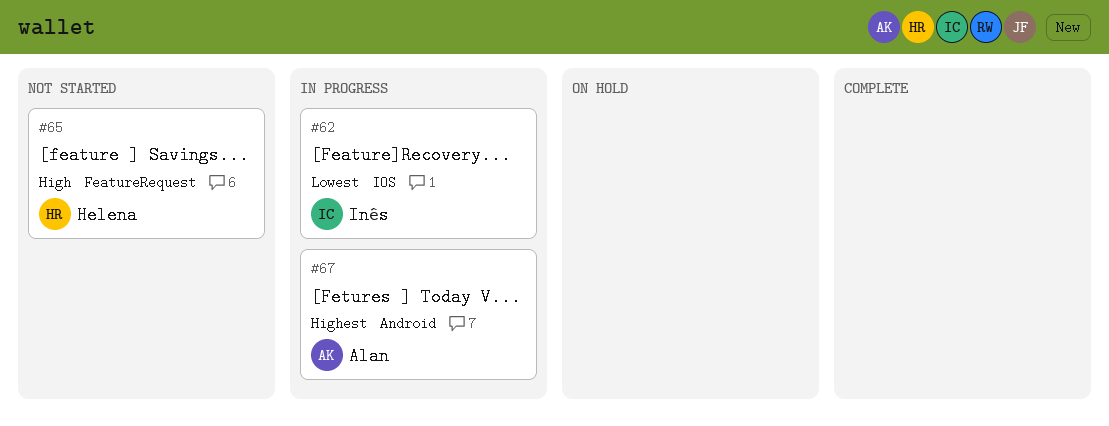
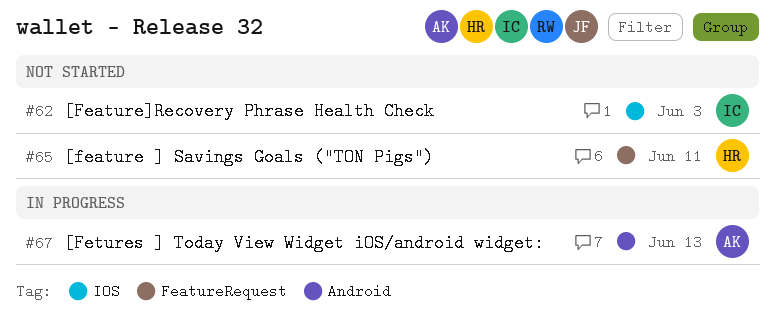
#62, status: In progress -> Not started

